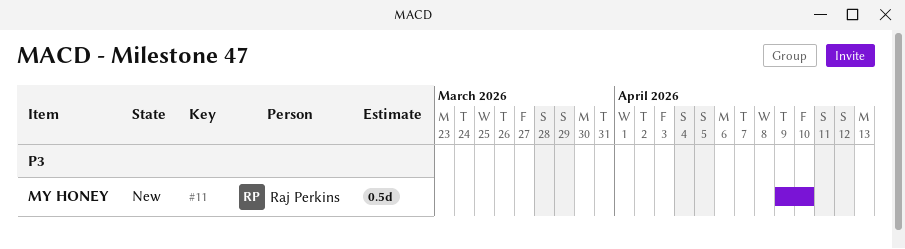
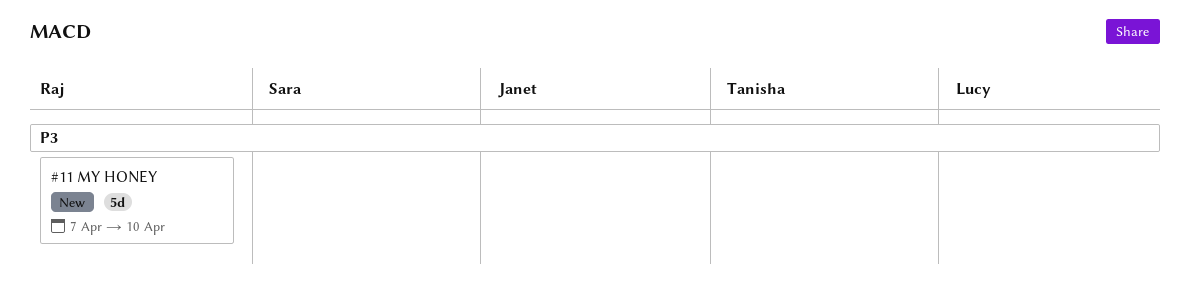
#11, estimate: 0.5d -> 5d
#11, start: Apr 9 -> Apr 7

